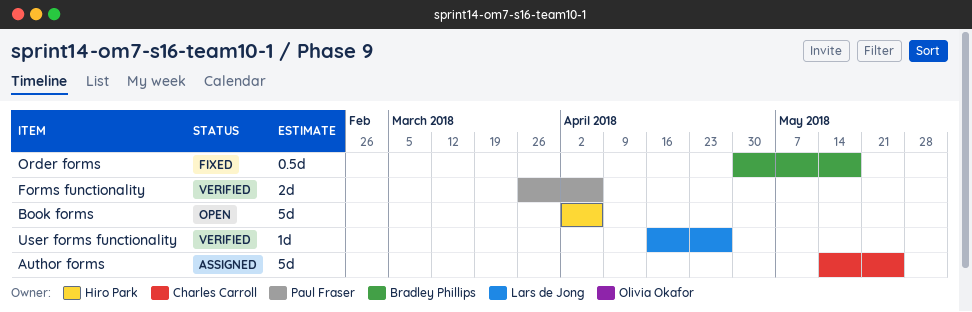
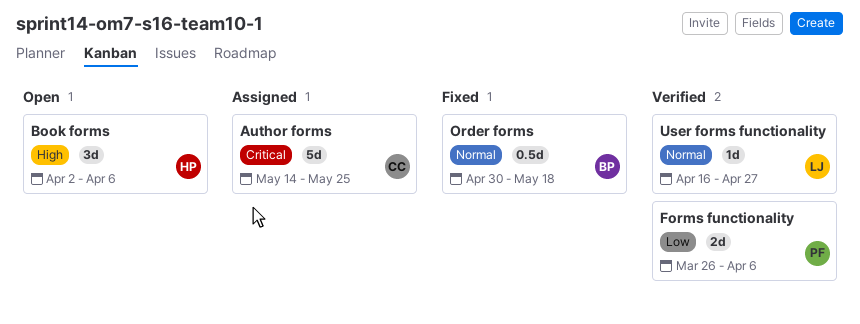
Book forms, estimate: 5d -> 3d

